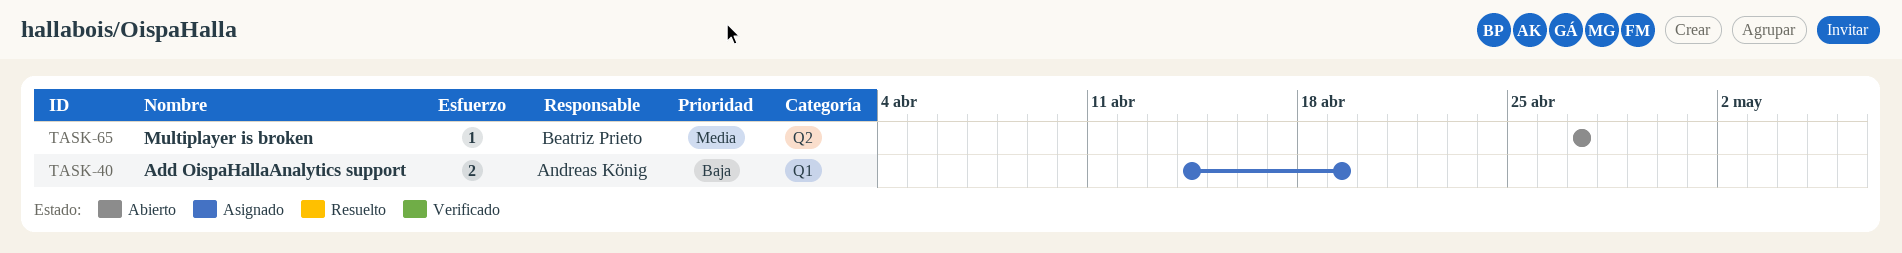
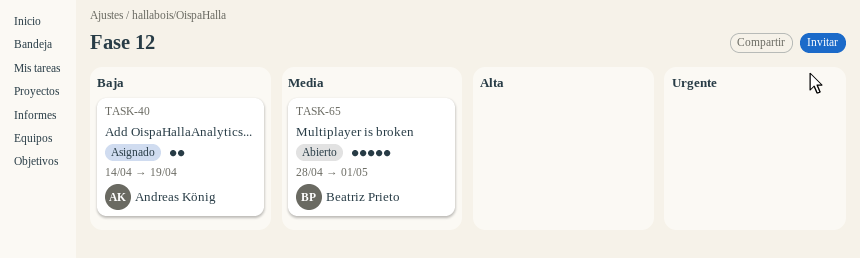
TASK-65, estimate: 1 -> 5
TASK-65, start: Apr 27 -> Apr 28
TASK-65, due: Apr 27 -> May 1

